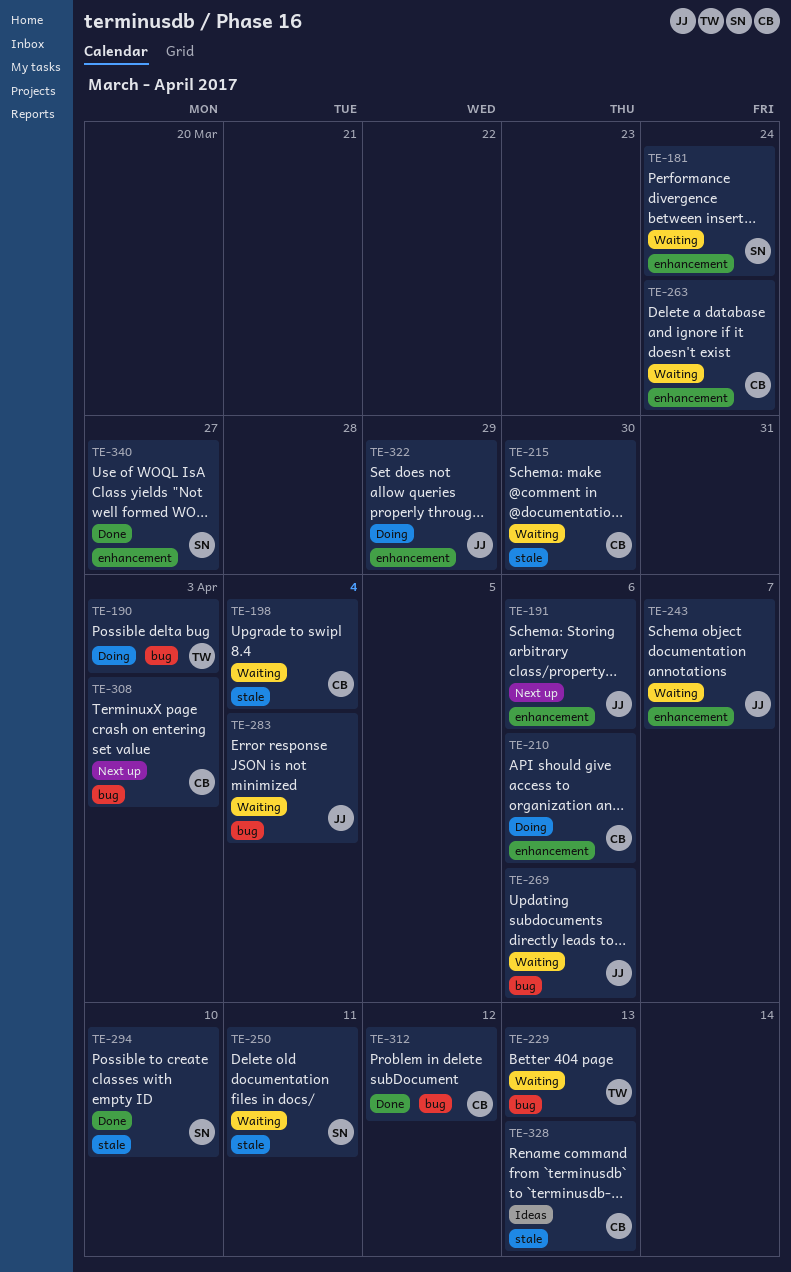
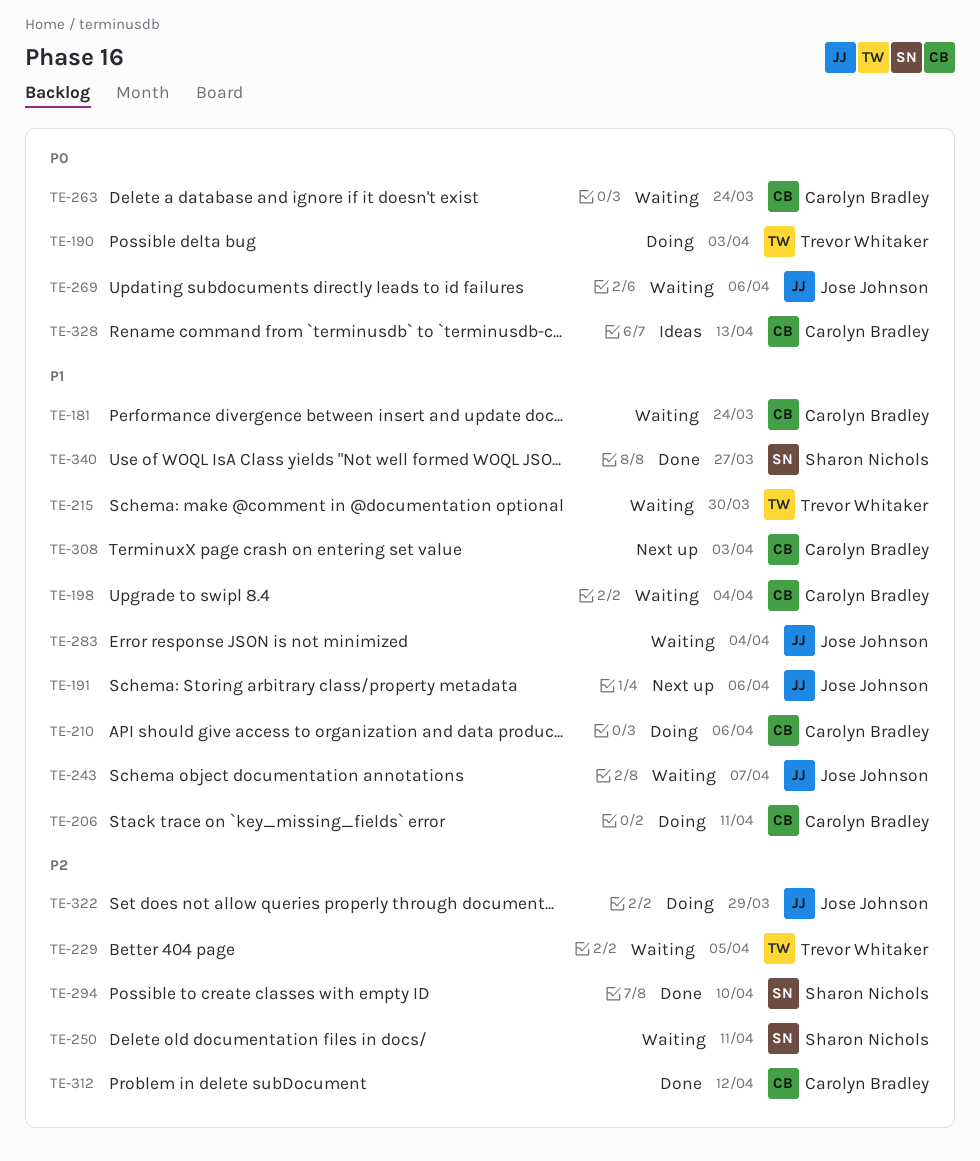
TE-181, owner: Sharon Nichols -> Carolyn Bradley
TE-206: none -> present
TE-215, owner: Carolyn Bradley -> Trevor Whitaker
TE-229, due: Apr 13 -> Apr 5

